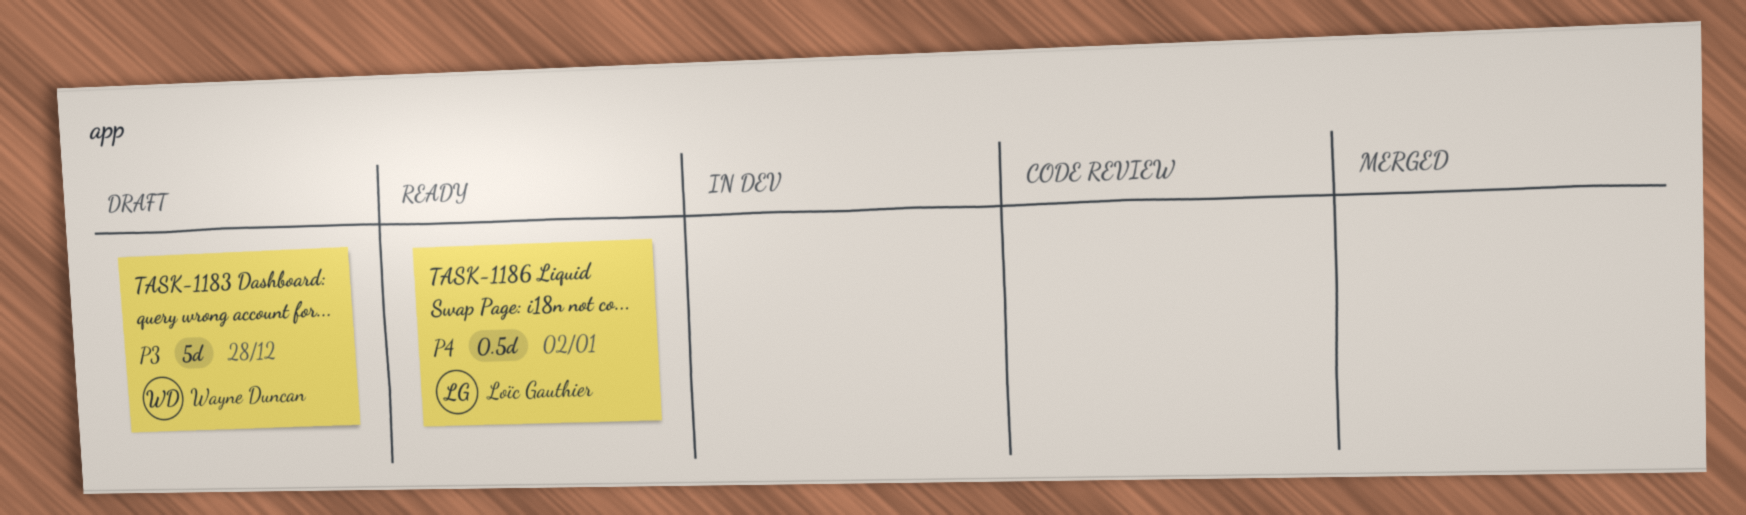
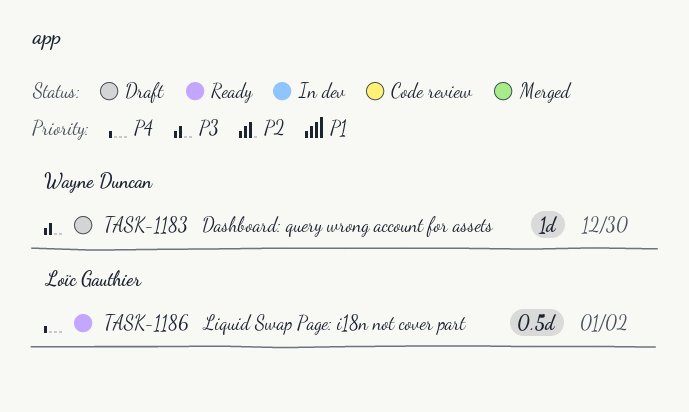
TASK-1183, estimate: 5d -> 1d
TASK-1183, due: Dec 28 -> Dec 30

